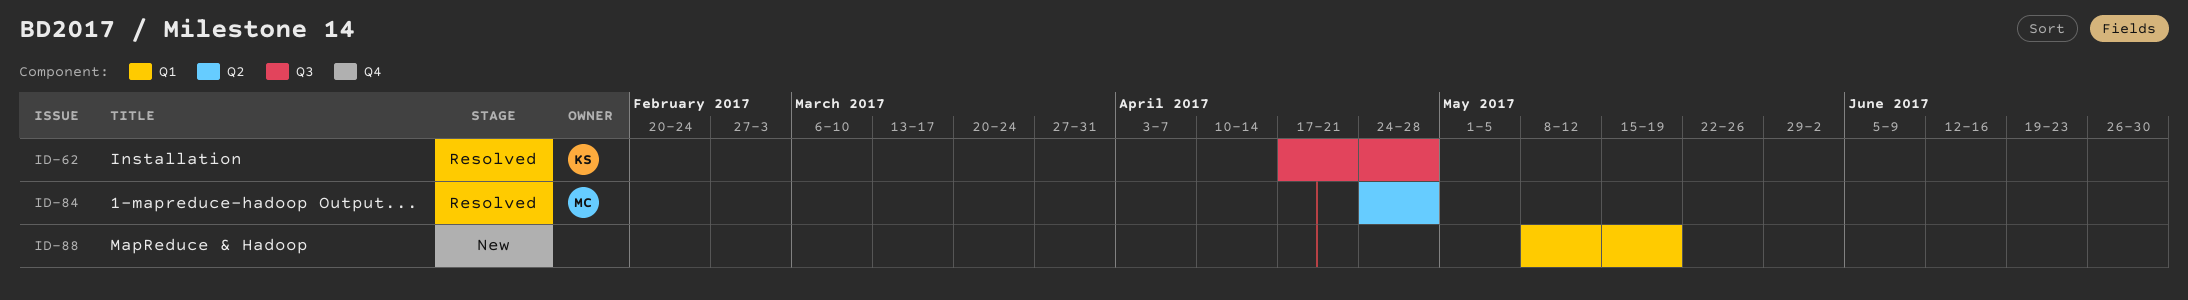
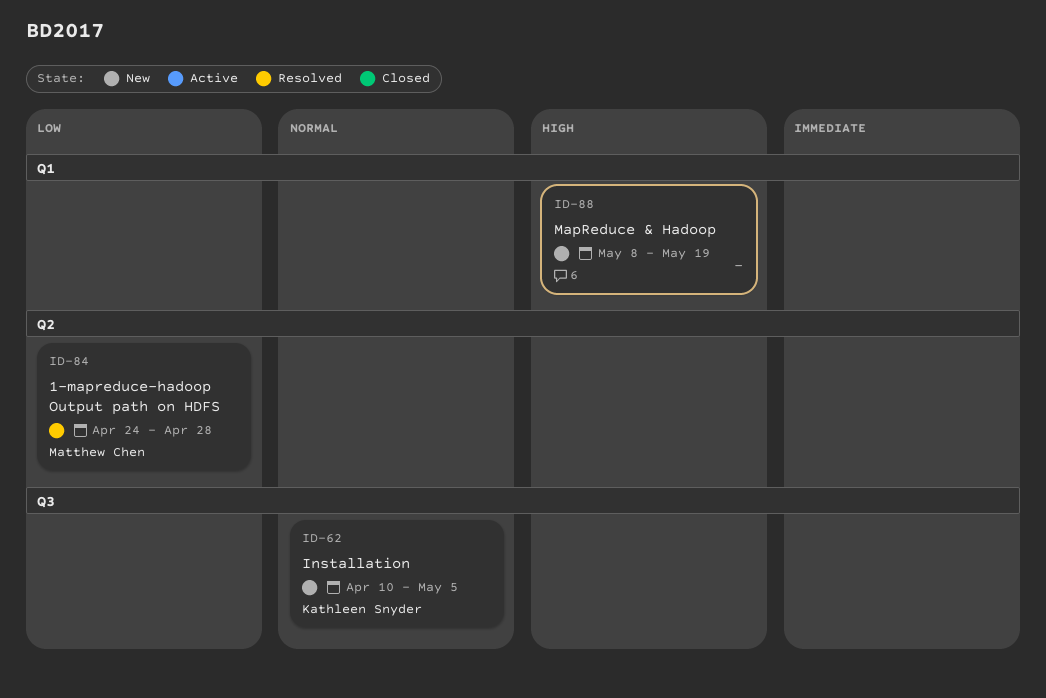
ID-62, status: Resolved -> New
ID-62, start: Apr 17 -> Apr 10
ID-62, due: Apr 28 -> May 5

